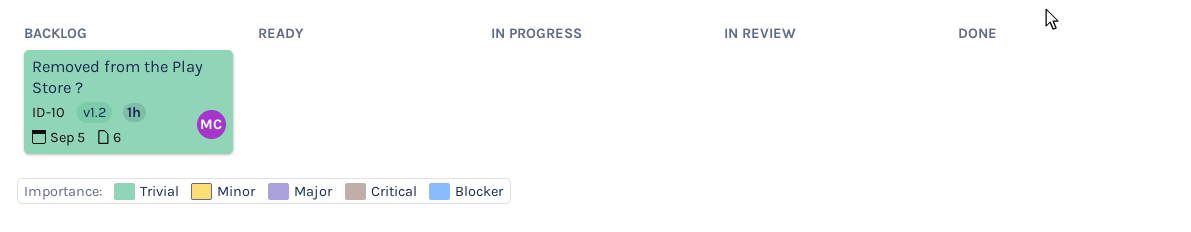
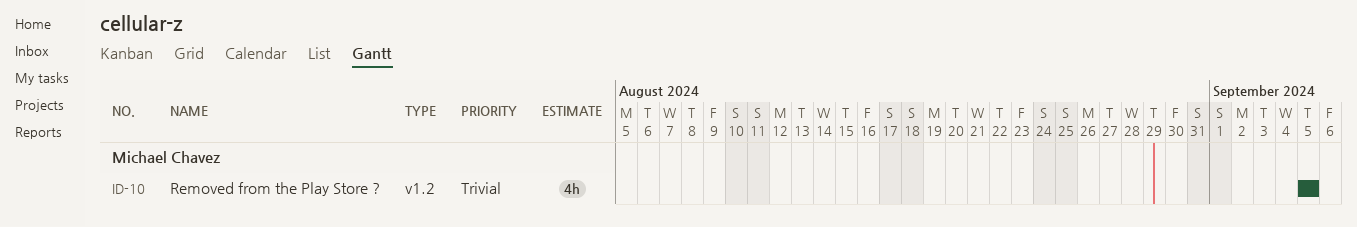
ID-10, estimate: 1h -> 4h

